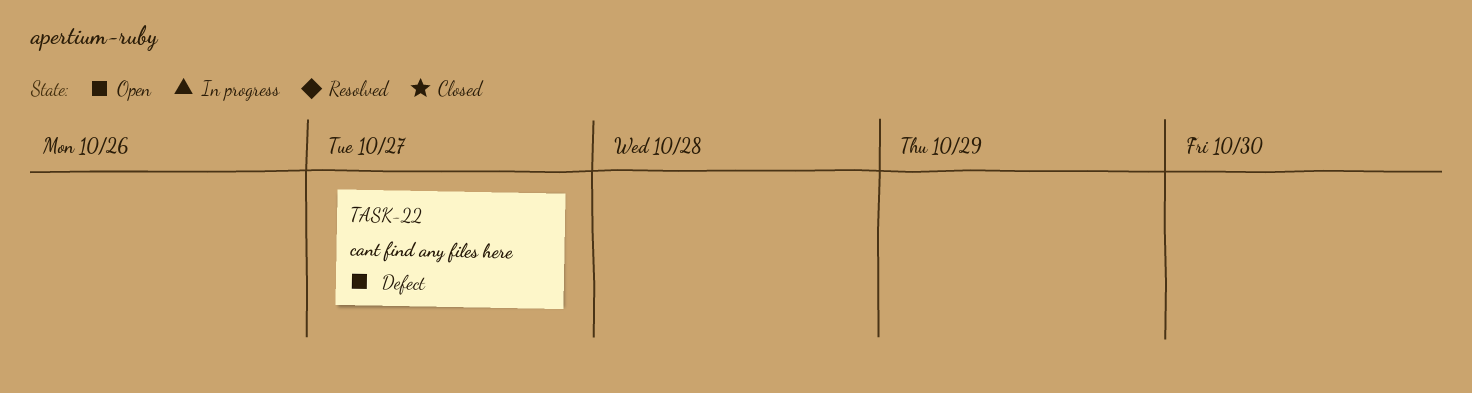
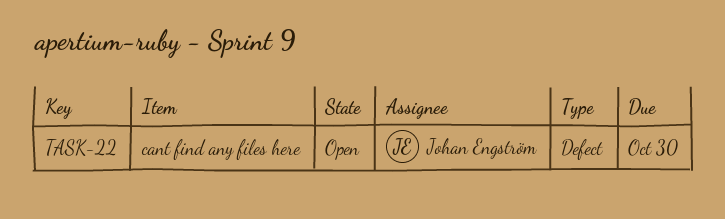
TASK-22, due: Oct 27 -> Oct 30

